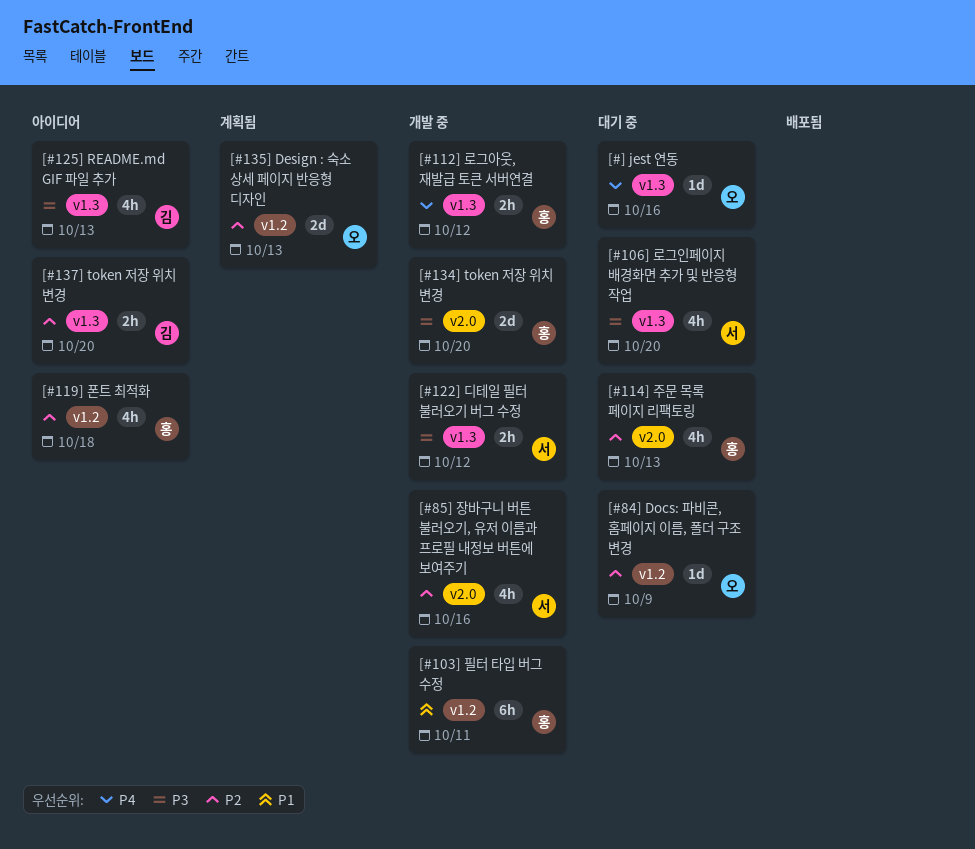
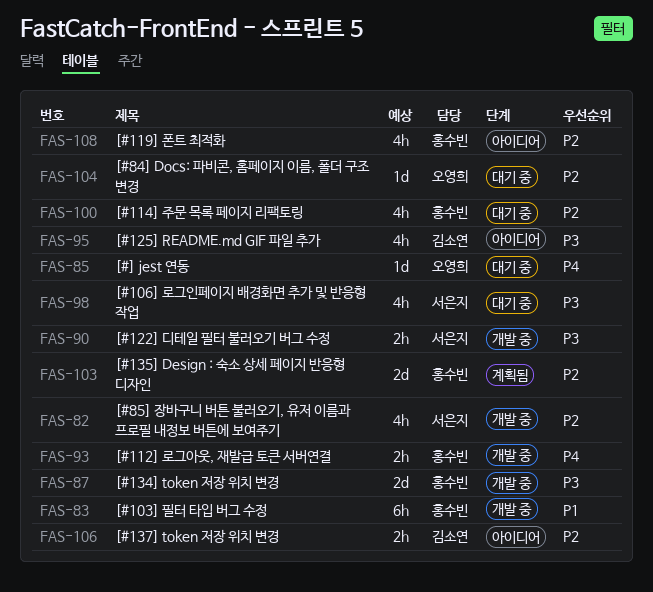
[#135] Design : 숙소 상세 페이지 반응형 디자인, owner: 오영희 -> 홍수빈

